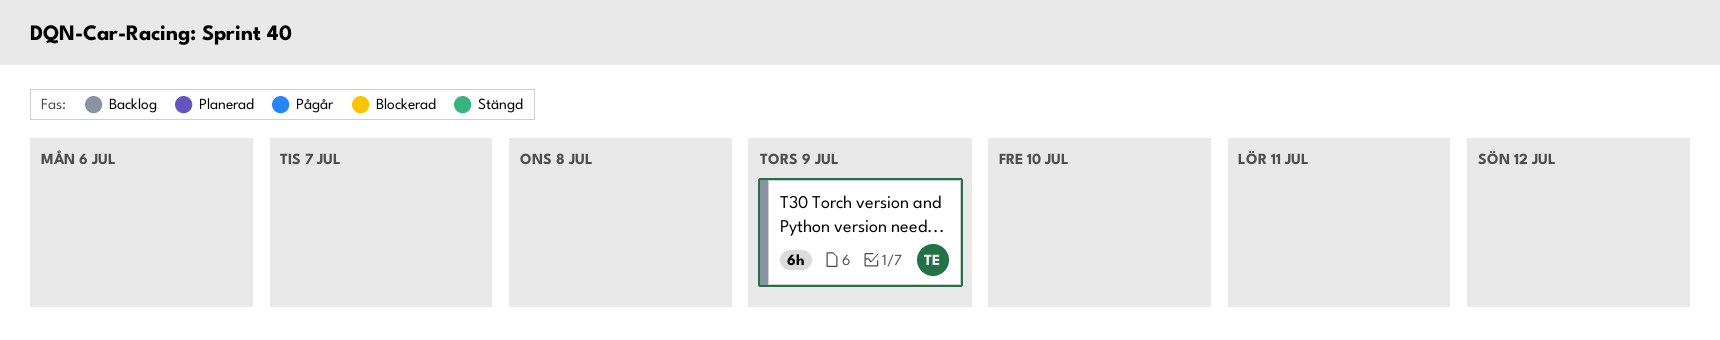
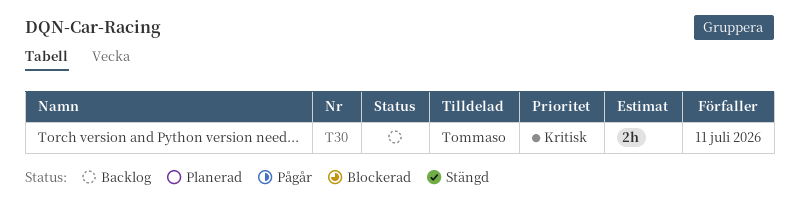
T30, estimate: 6h -> 2h
T30, due: Jul 9 -> Jul 11

